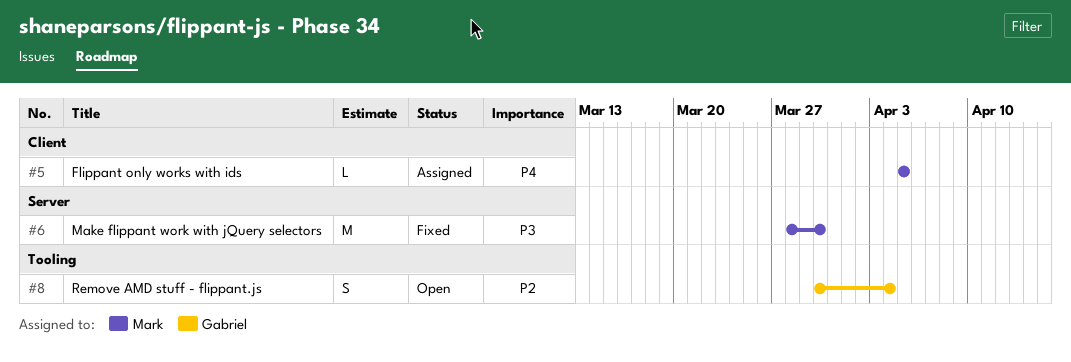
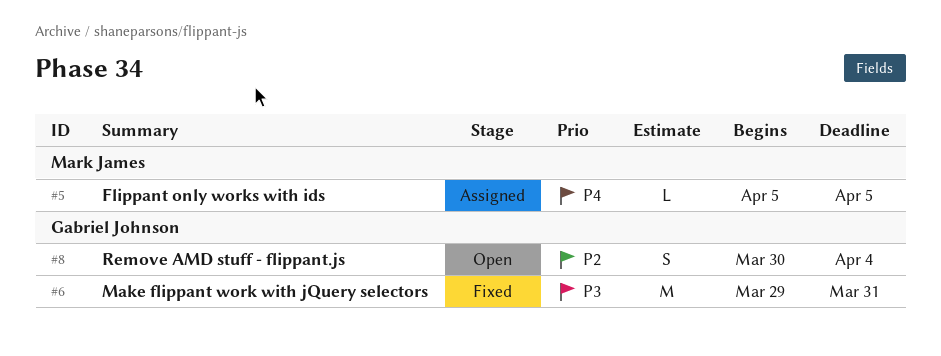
#6, owner: Mark James -> Gabriel Johnson
#6, start: Mar 28 -> Mar 29
#6, due: Mar 30 -> Mar 31

